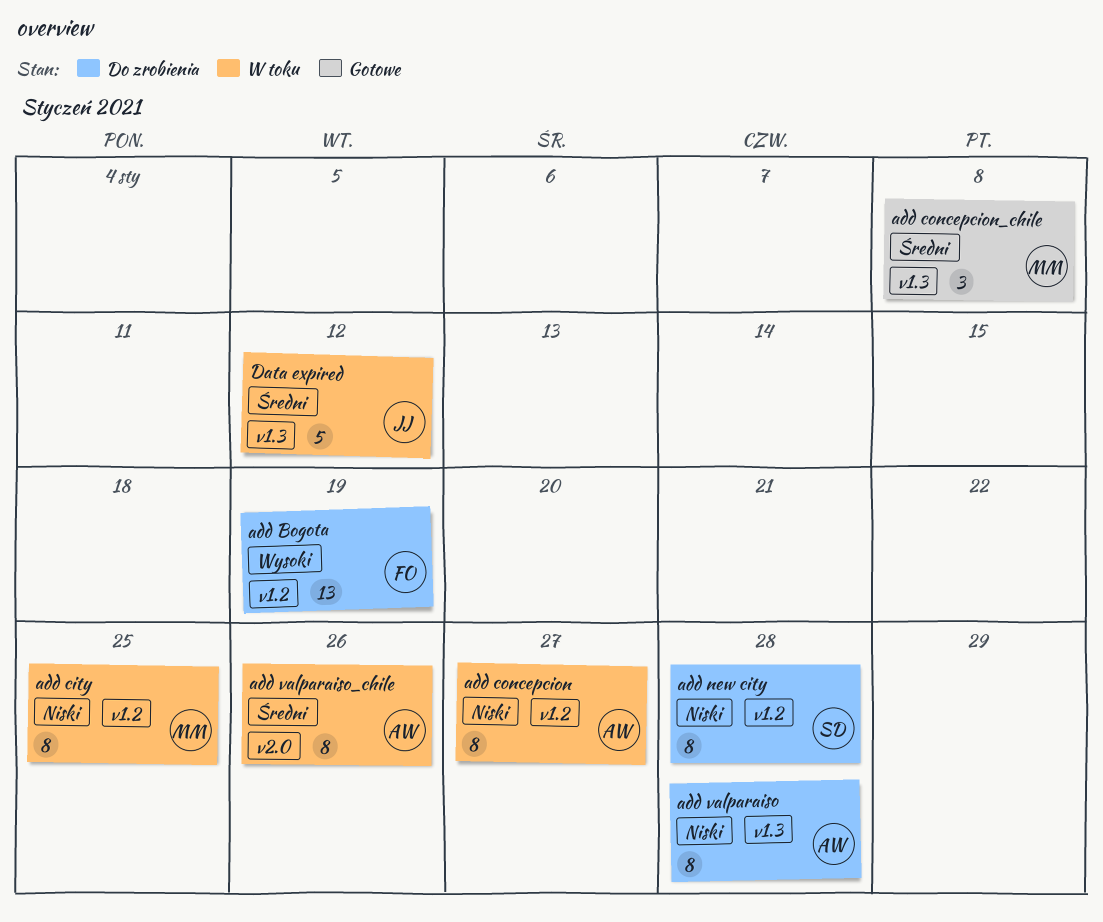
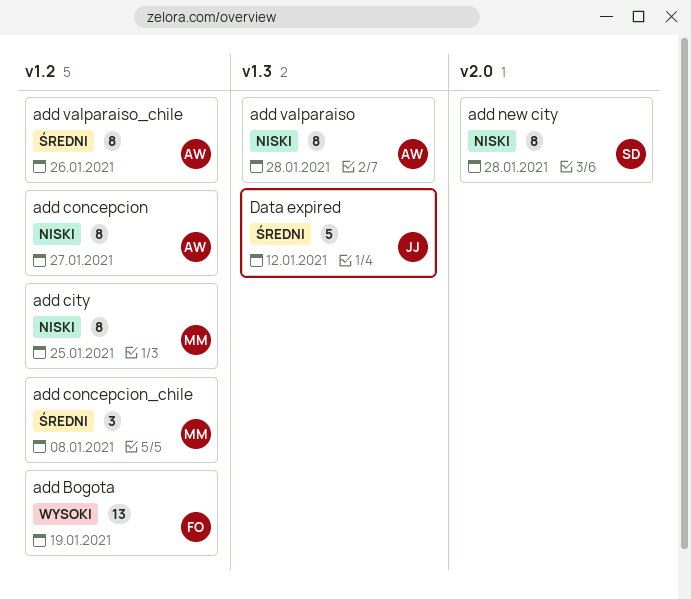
add concepcion_chile, label: v1.3 -> v1.2
add new city, label: v1.2 -> v2.0
add valparaiso_chile, label: v2.0 -> v1.2

